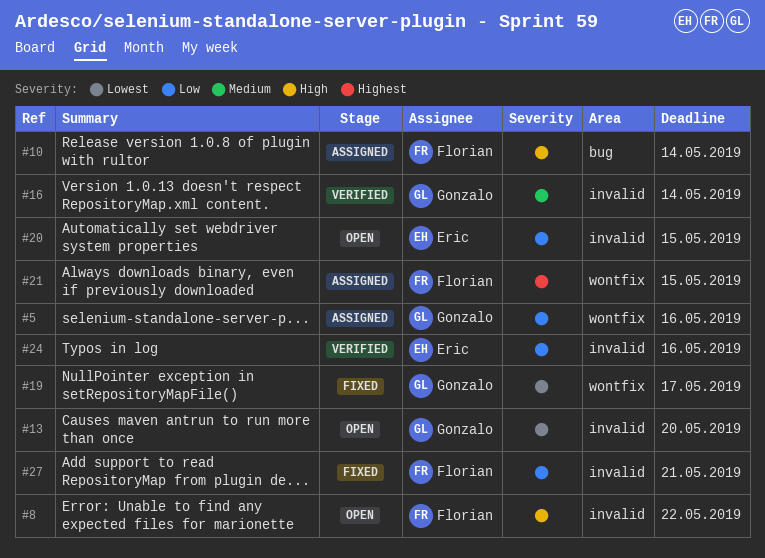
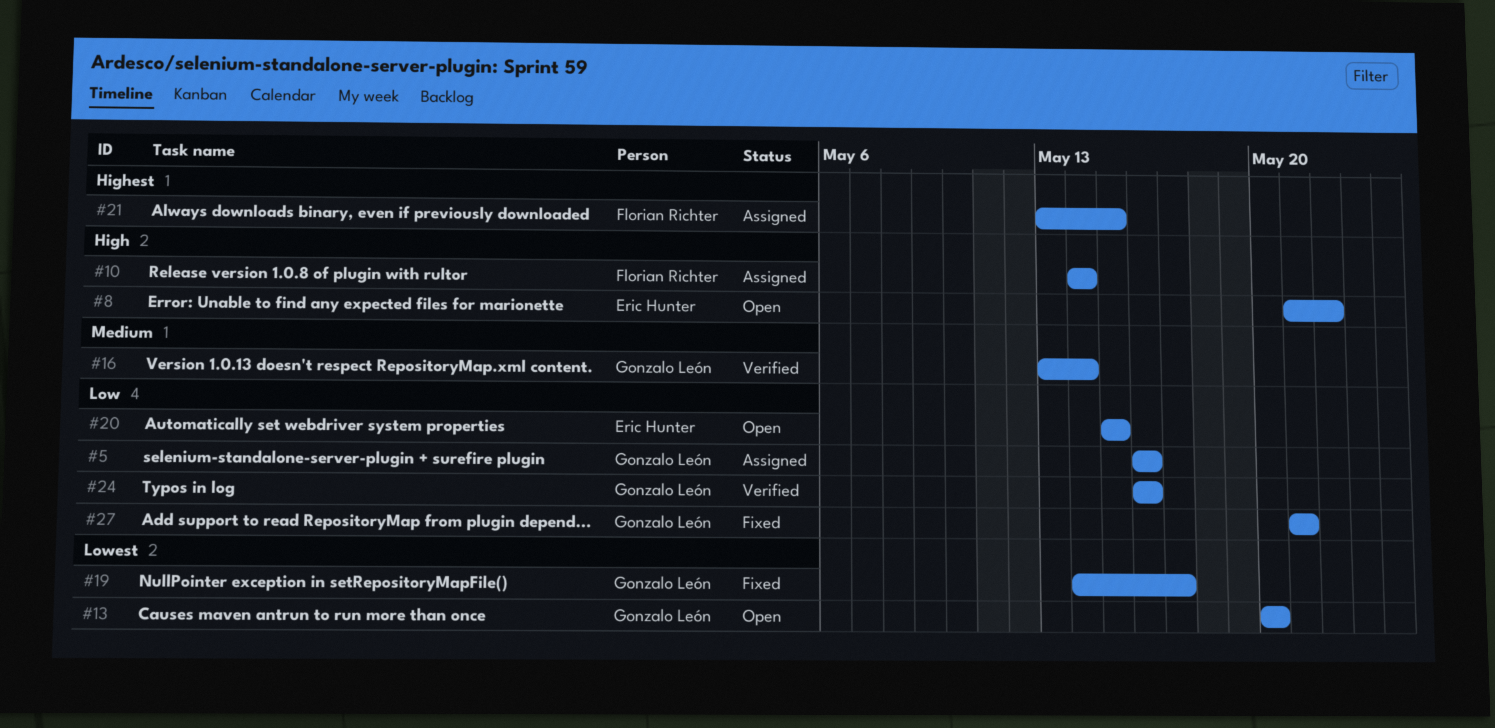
#8, owner: Florian Richter -> Eric Hunter
#24, owner: Eric Hunter -> Gonzalo León
#27, owner: Florian Richter -> Gonzalo León

